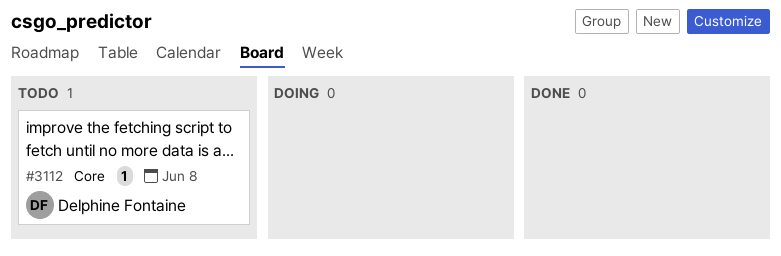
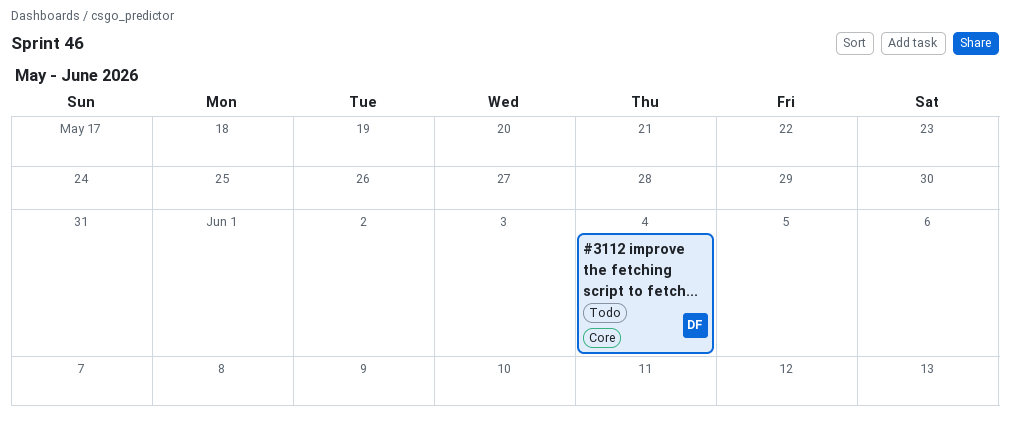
#3112, due: Jun 8 -> Jun 4

